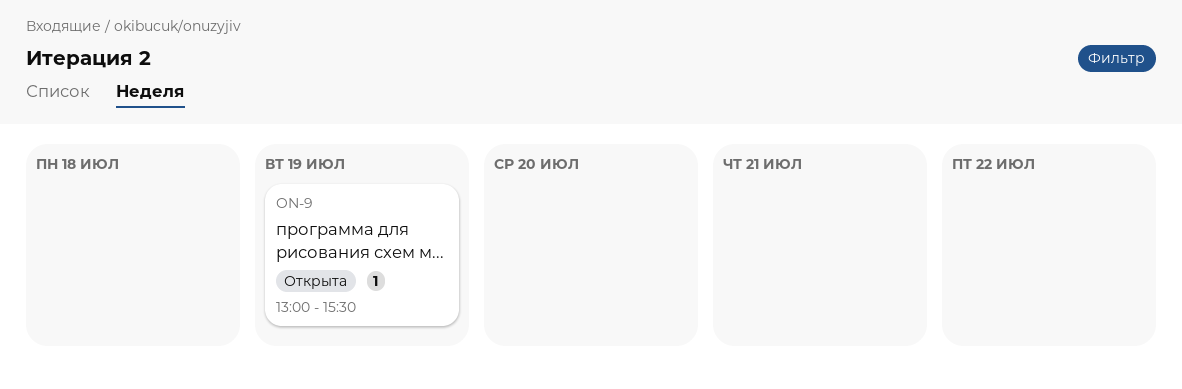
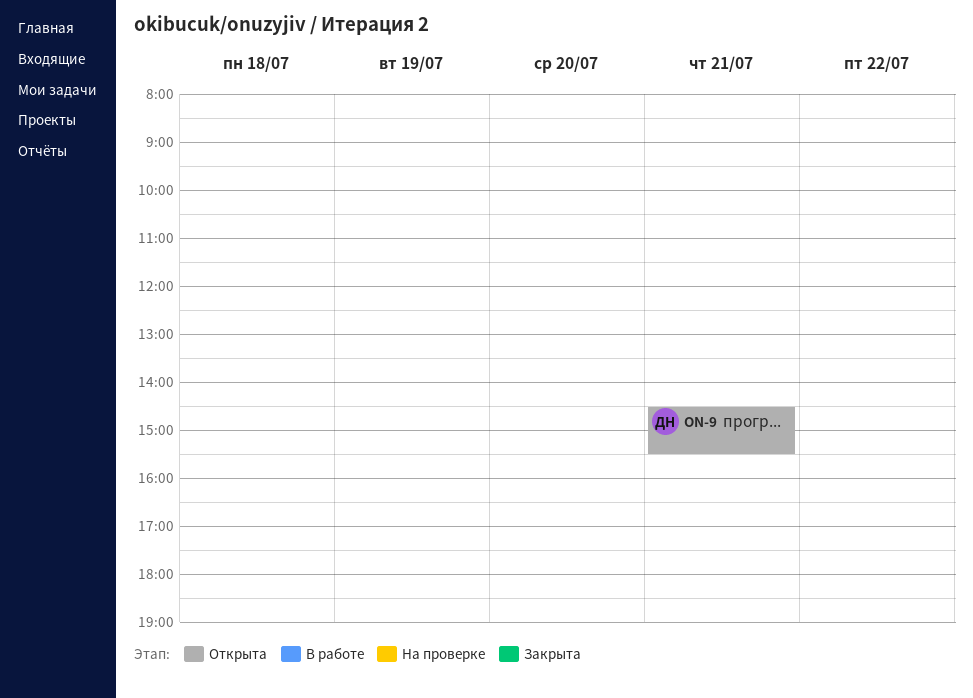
ON-9, day: Jul 19 -> Jul 21
ON-9, begins: 13:00 -> 14:30

